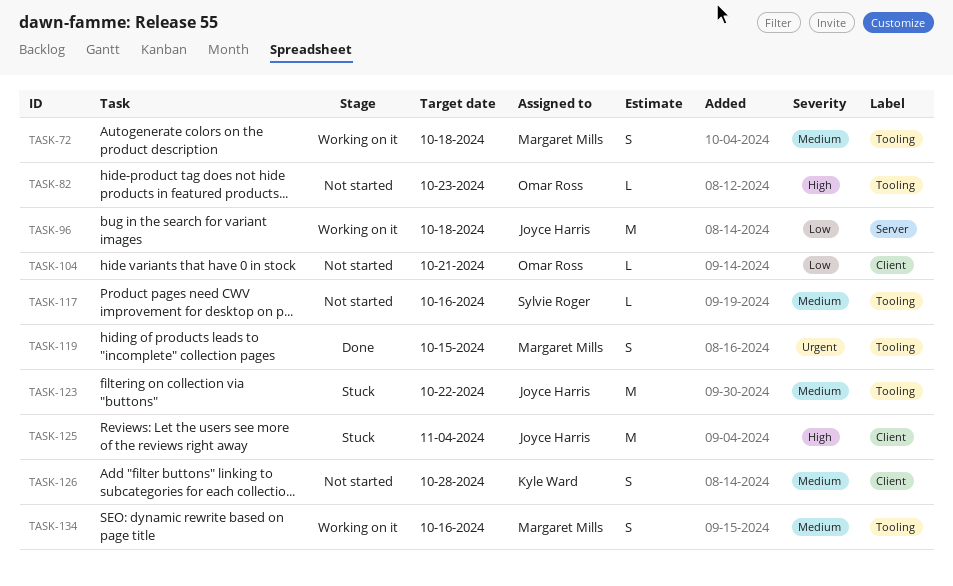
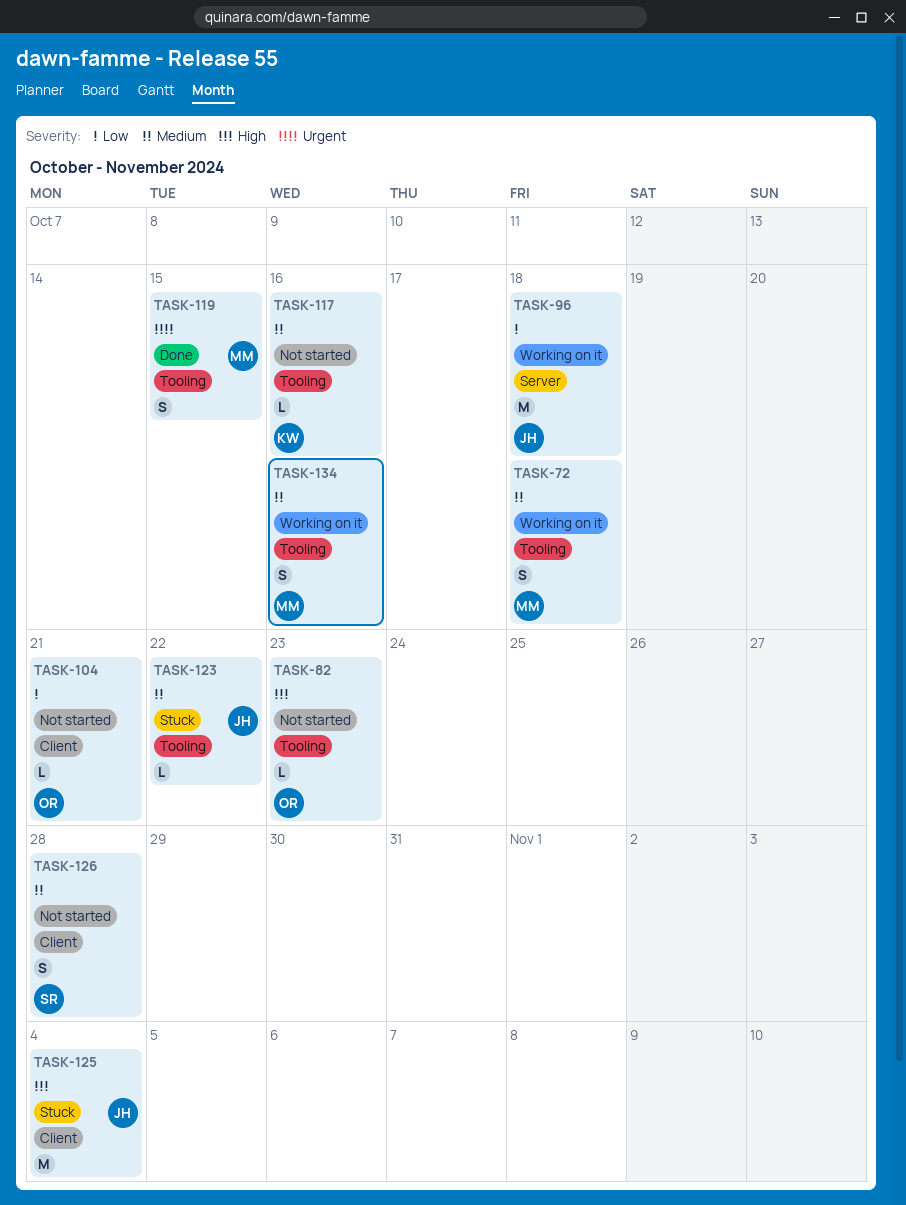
TASK-117, owner: Sylvie Roger -> Kyle Ward
TASK-123, estimate: M -> L
TASK-126, owner: Kyle Ward -> Sylvie Roger

